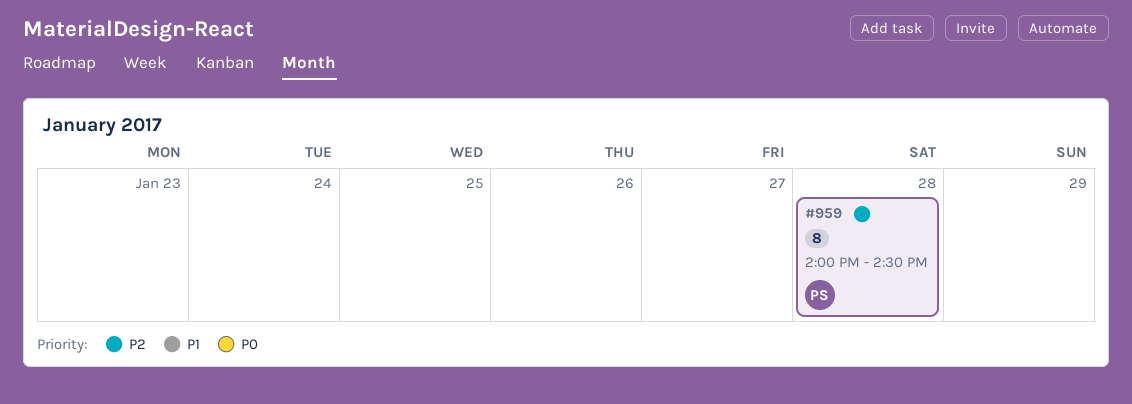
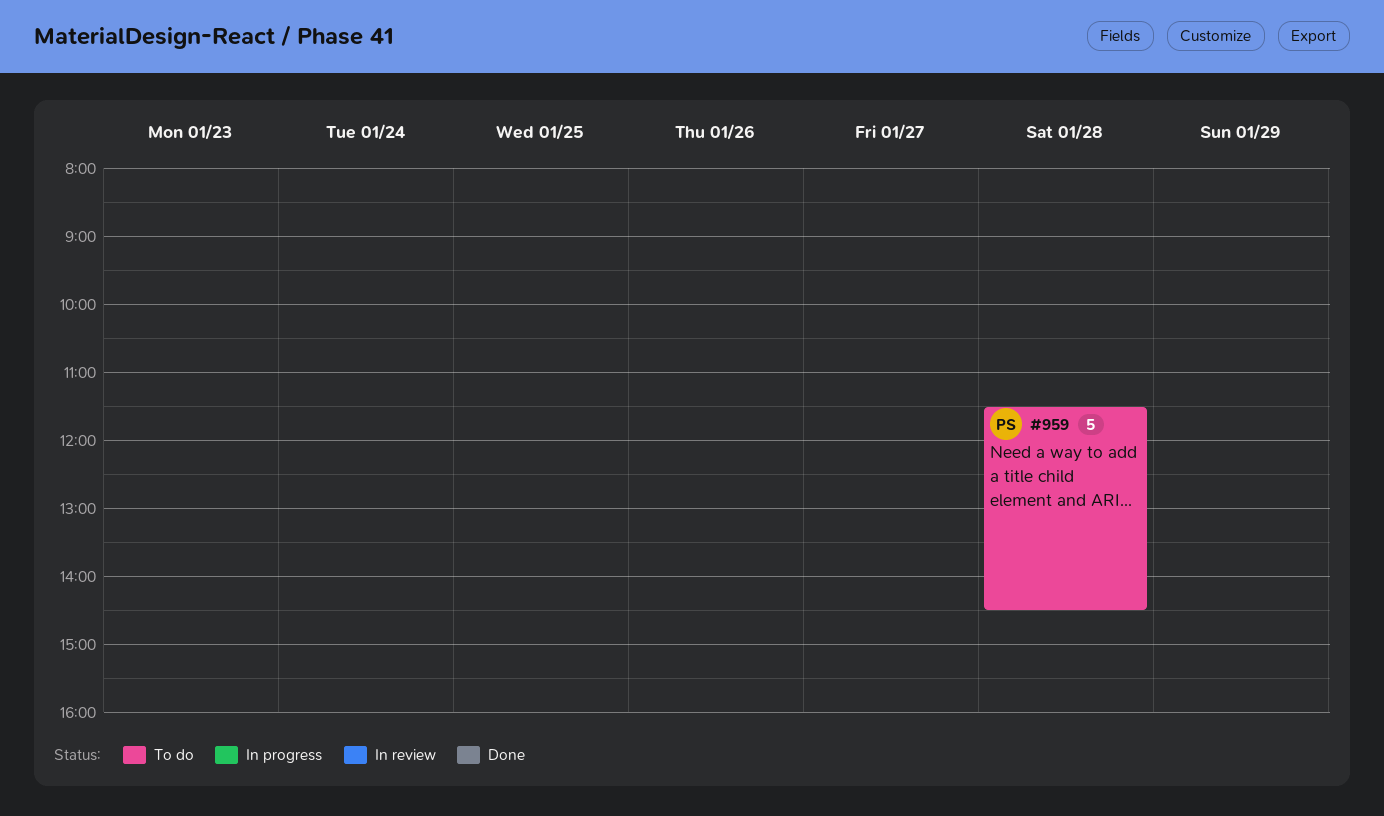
#959, estimate: 8 -> 5
#959, begins: 14:00 -> 11:30

